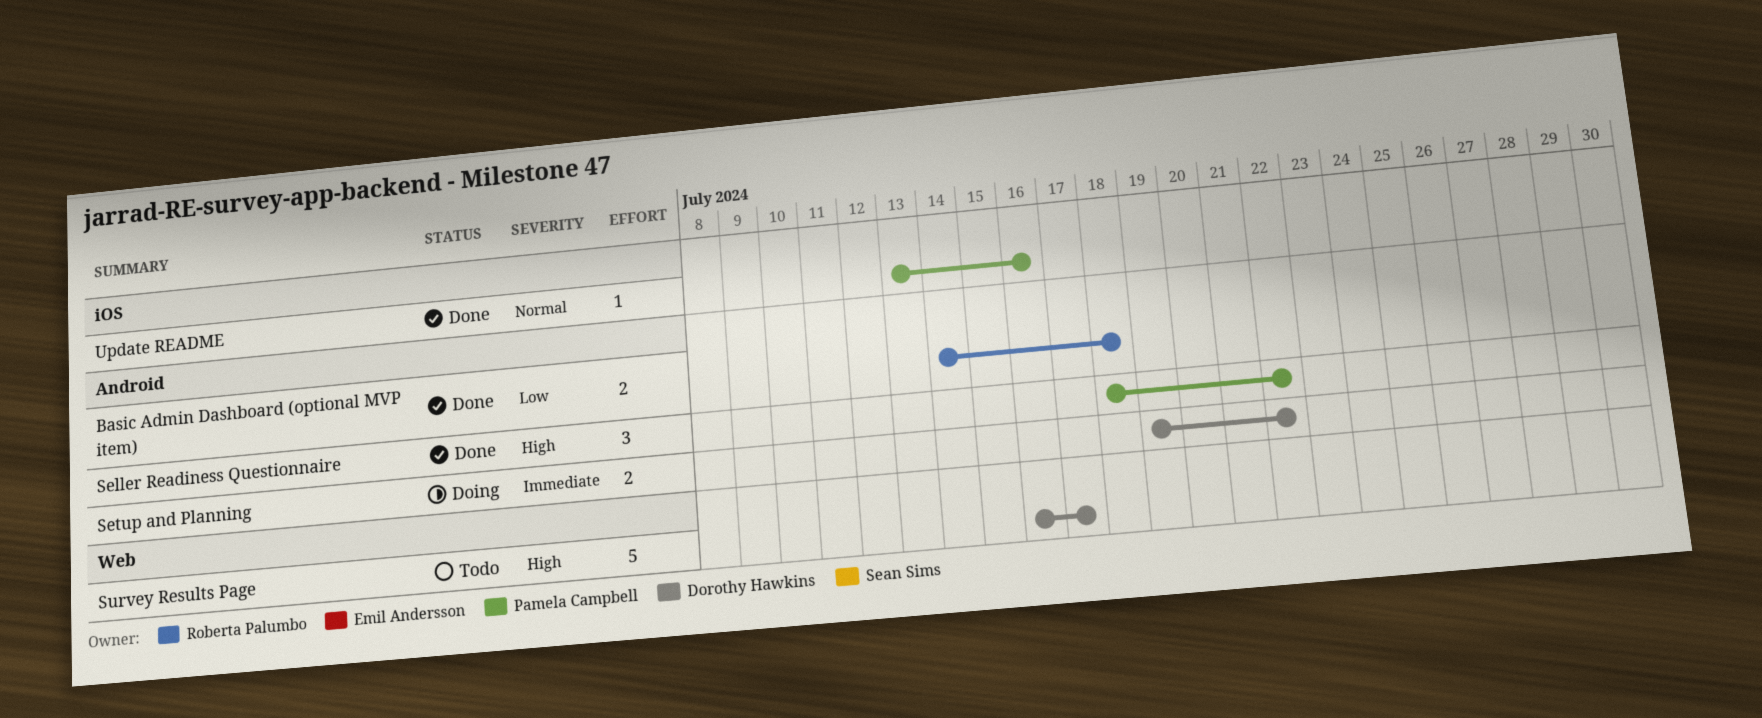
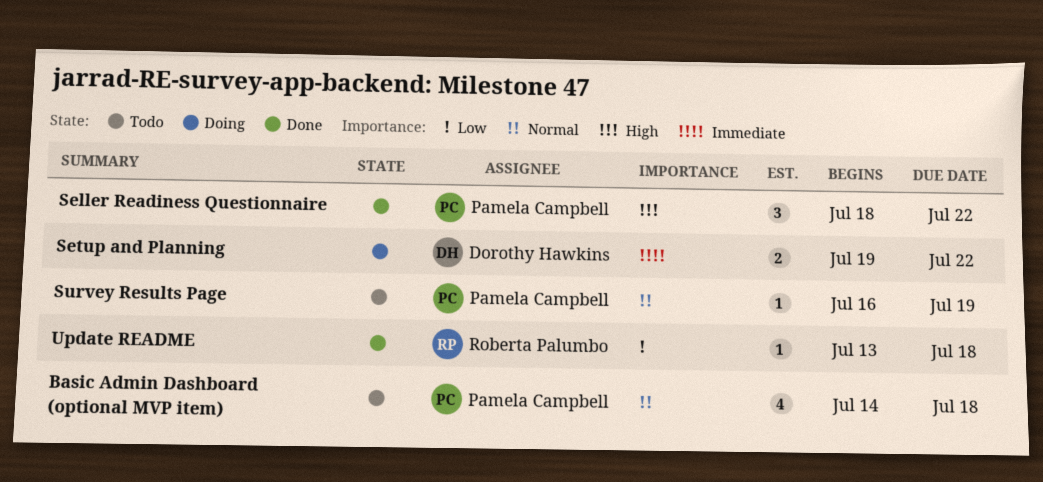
Basic Admin Dashboard (optional MVP item), status: Done -> Todo
Basic Admin Dashboard (optional MVP item), owner: Roberta Palumbo -> Pamela Campbell
Basic Admin Dashboard (optional MVP item), priority: Low -> Normal
Basic Admin Dashboard (optional MVP item), estimate: 2 -> 4
Survey Results Page, owner: Dorothy Hawkins -> Pamela Campbell
Survey Results Page, priority: High -> Normal
Survey Results Page, estimate: 5 -> 1
Survey Results Page, due: Jul 17 -> Jul 19
Update README, owner: Pamela Campbell -> Roberta Palumbo
Update README, priority: Normal -> Low
Update README, due: Jul 16 -> Jul 18

